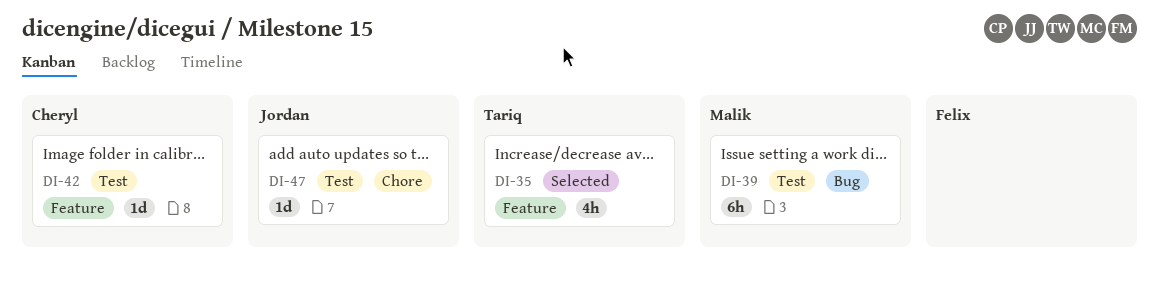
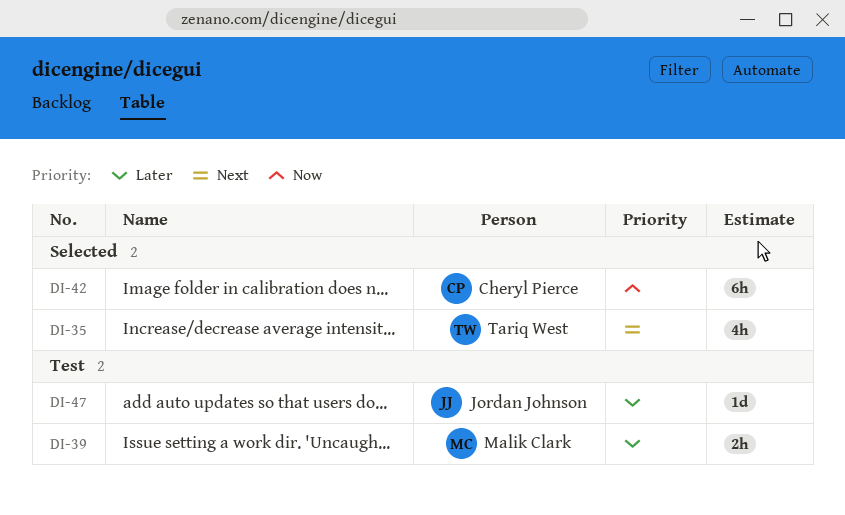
DI-39, estimate: 6h -> 2h
DI-42, status: Test -> Selected
DI-42, estimate: 1d -> 6h

